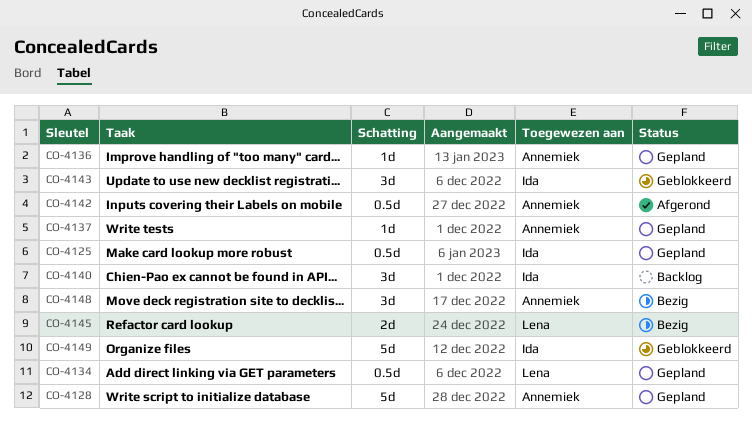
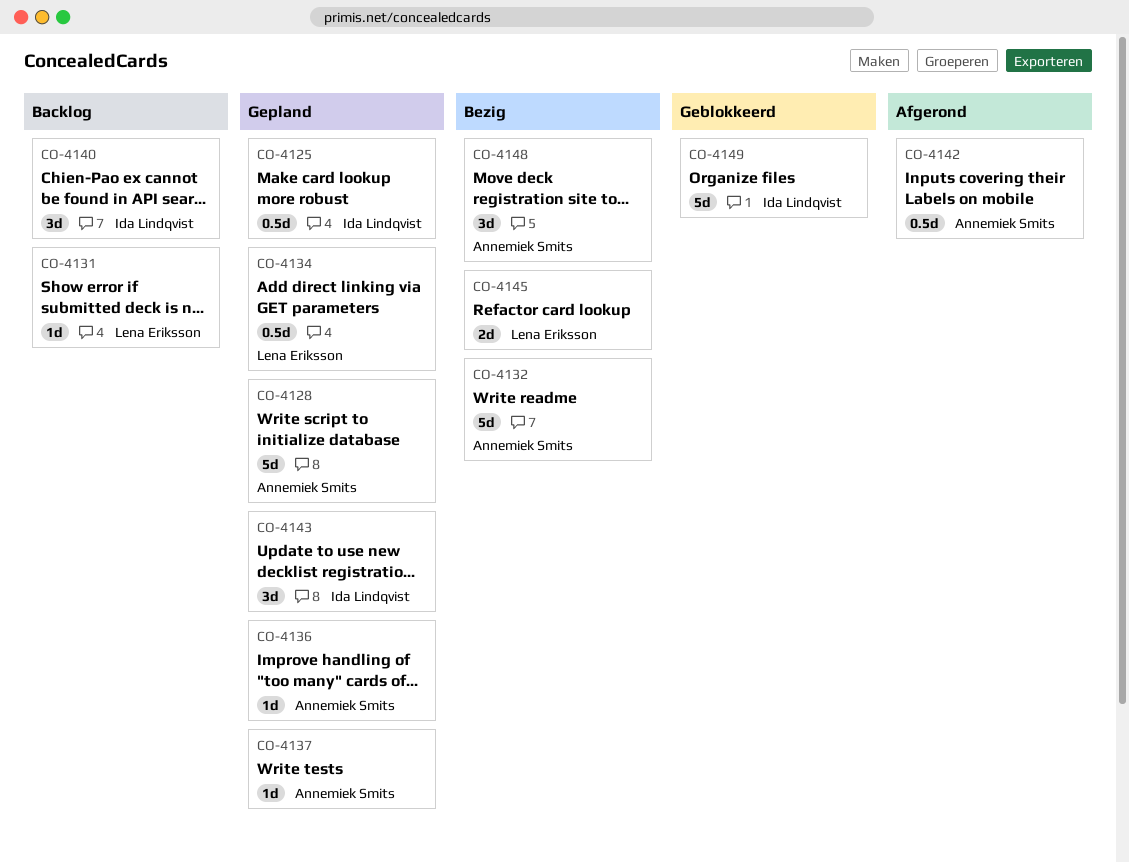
CO-4131: none -> present
CO-4132: none -> present
CO-4143, status: Geblokkeerd -> Gepland

